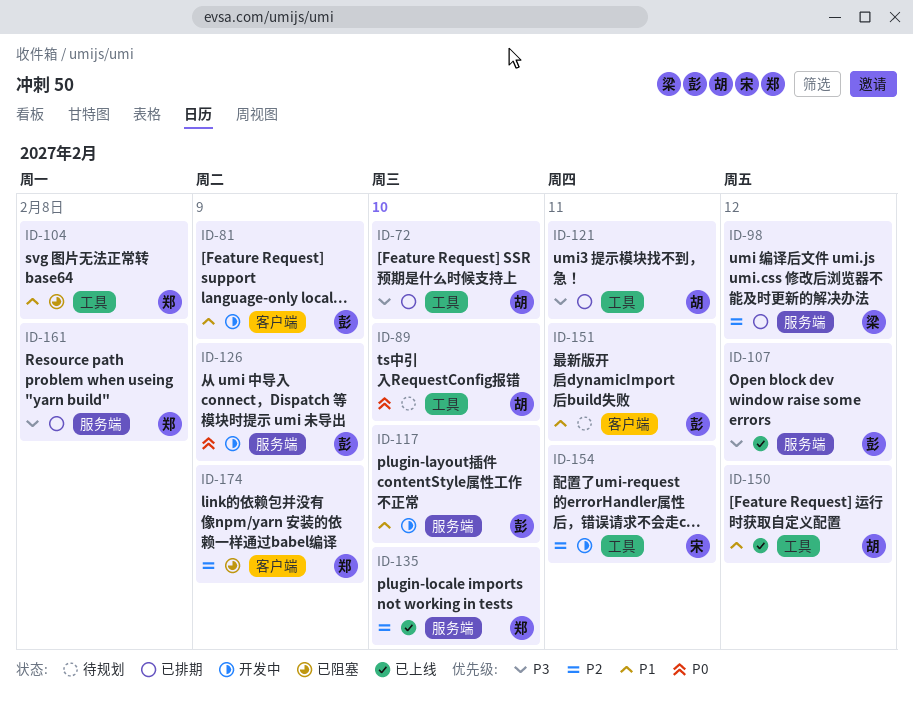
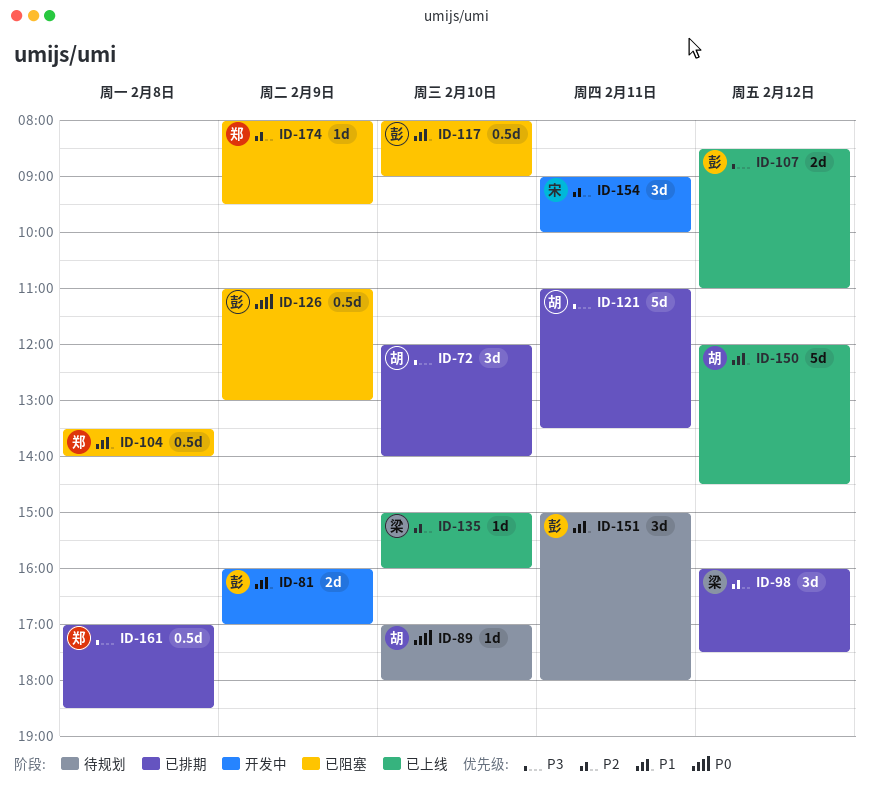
ID-117, status: 开发中 -> 已阻塞
ID-126, status: 开发中 -> 已阻塞
ID-135, owner: 郑 -> 梁

